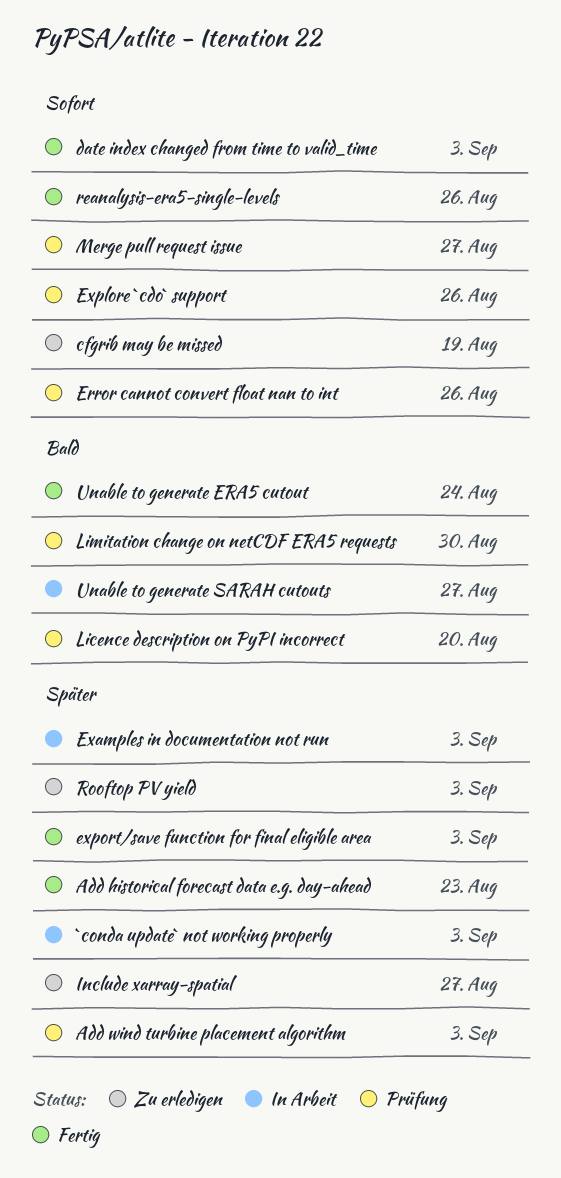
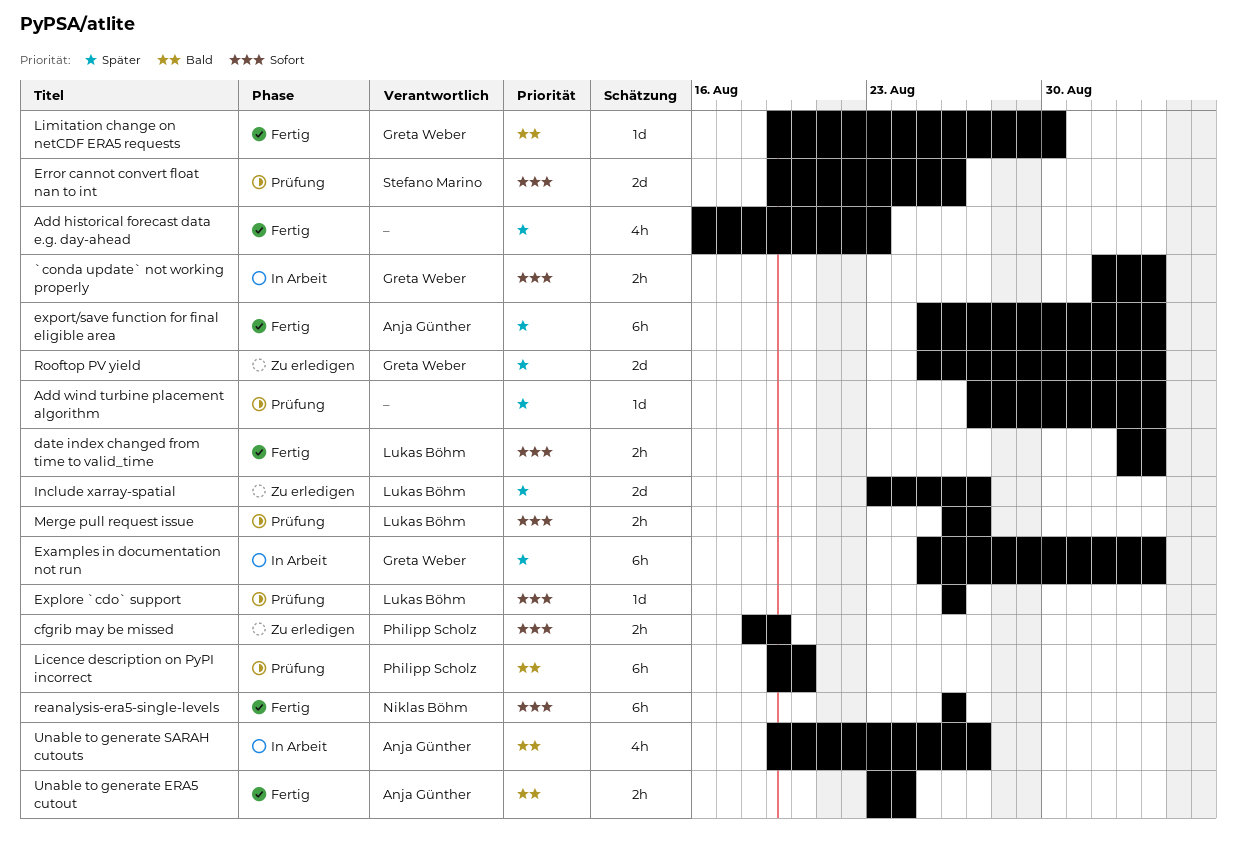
`conda update` not working properly, priority: Später -> Sofort
Limitation change on netCDF ERA5 requests, status: Prüfung -> Fertig

